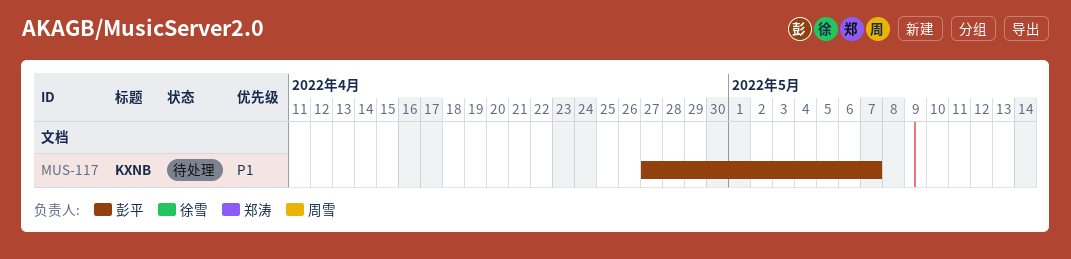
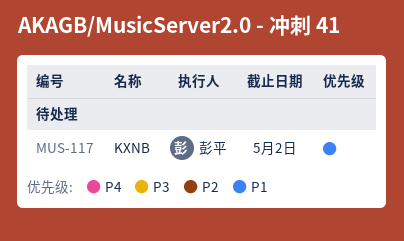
MUS-117, due: May 7 -> May 2

